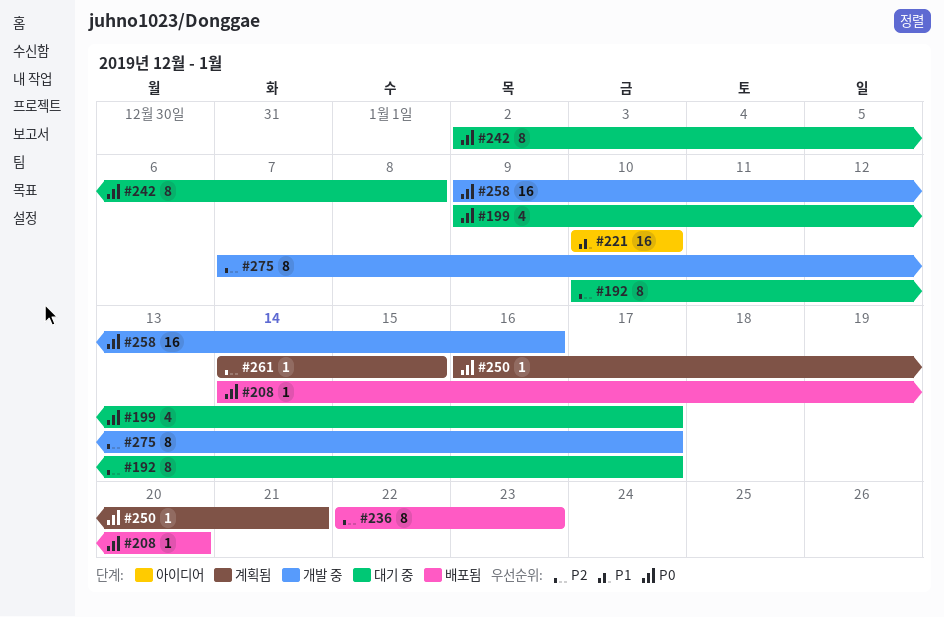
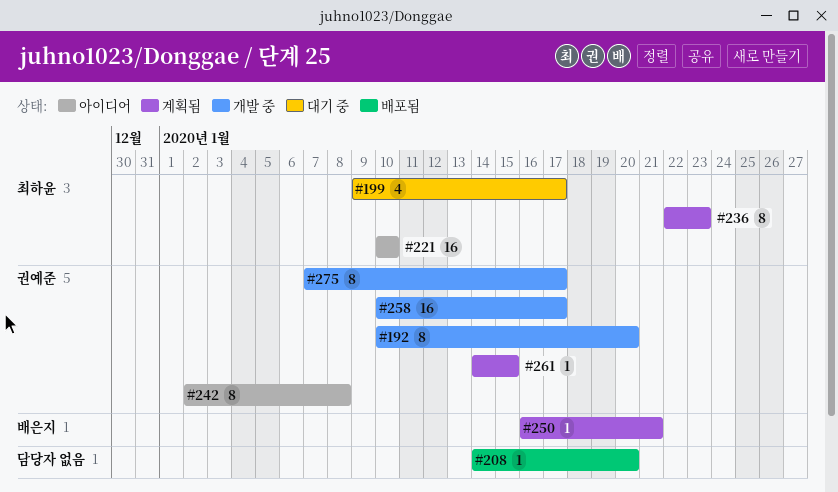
#192, status: 대기 중 -> 개발 중
#192, due: Jan 17 -> Jan 20
#236, status: 배포됨 -> 계획됨
#242, status: 대기 중 -> 아이디어
#258, start: Jan 9 -> Jan 10
#258, due: Jan 16 -> Jan 17

